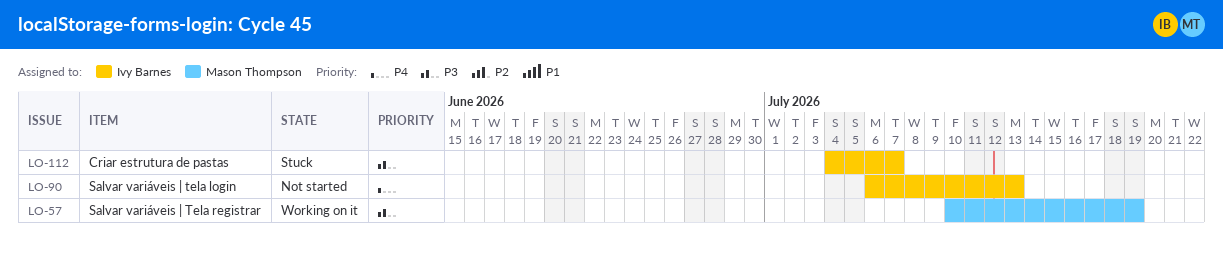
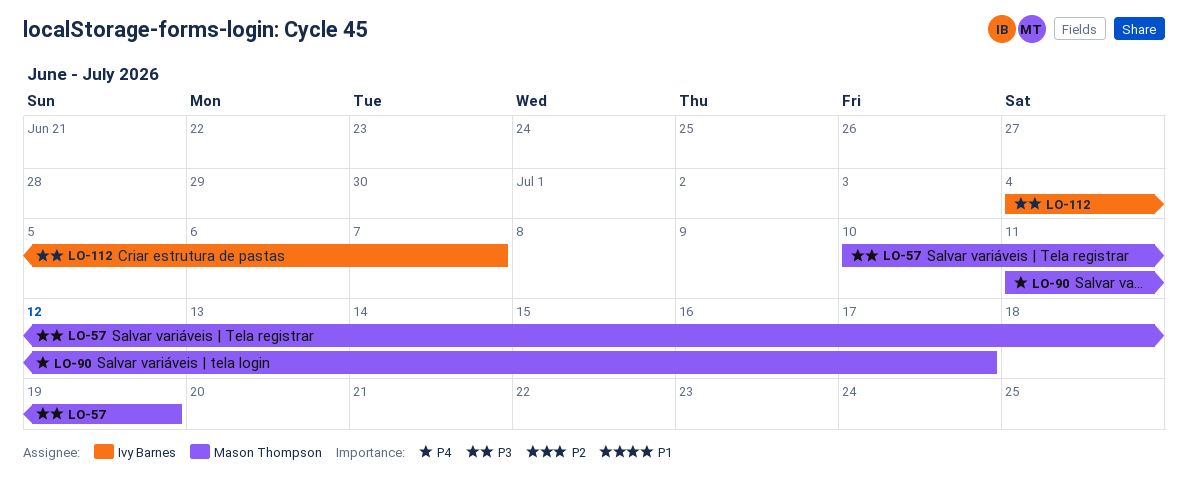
LO-90, owner: Ivy Barnes -> Mason Thompson
LO-90, start: Jul 6 -> Jul 11
LO-90, due: Jul 13 -> Jul 17

